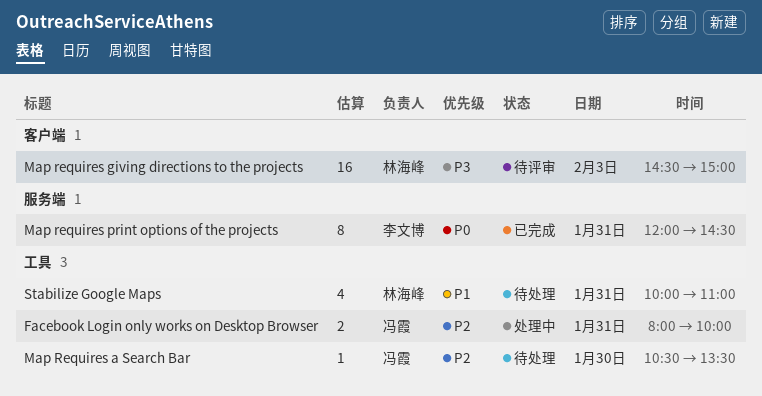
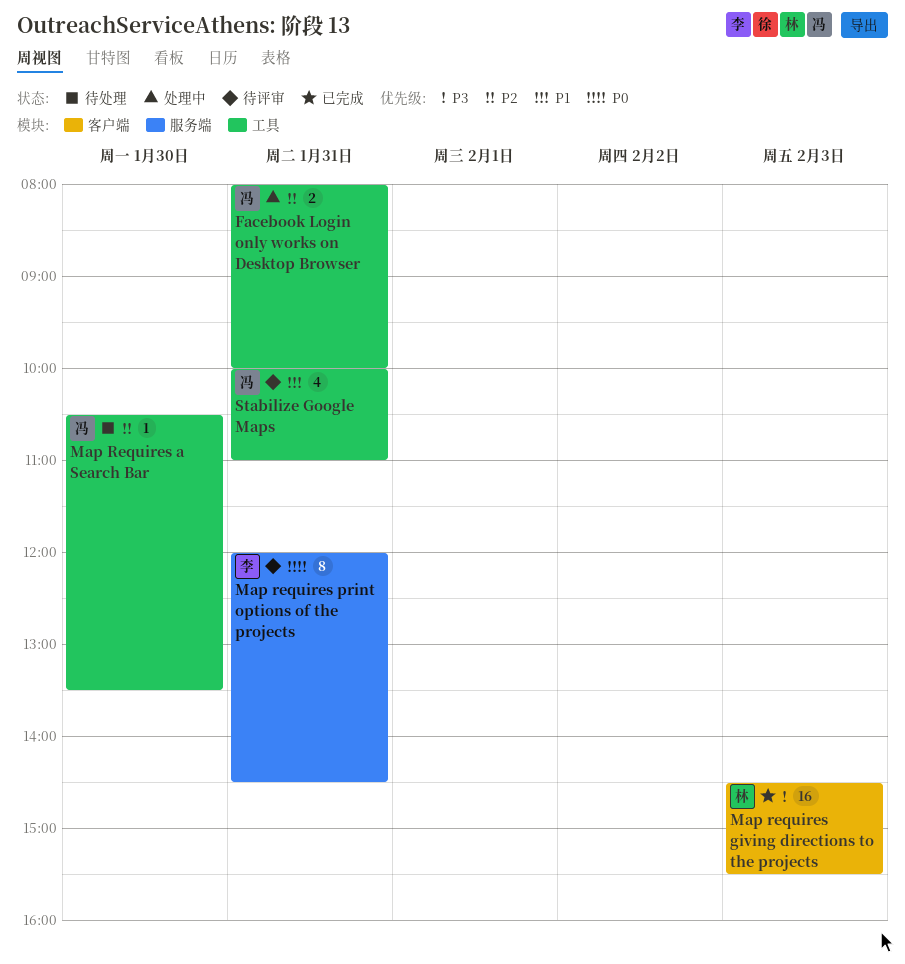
Map requires giving directions to the projects, status: 待评审 -> 已完成
Map requires giving directions to the projects, ends: 15:00 -> 15:30
Map requires print options of the projects, status: 已完成 -> 待评审
Stabilize Google Maps, status: 待处理 -> 待评审
Stabilize Google Maps, owner: 林海峰 -> 冯霞

